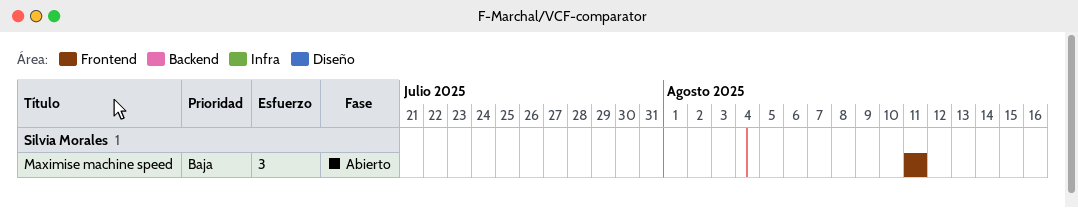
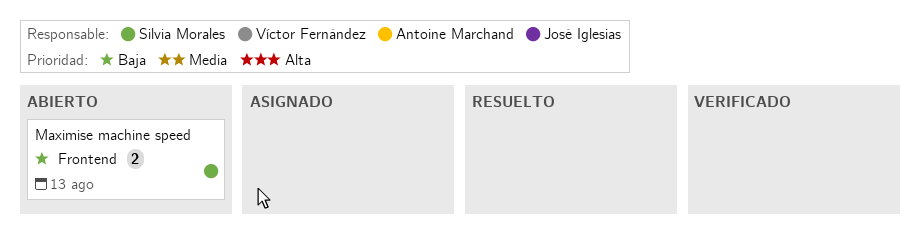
Maximise machine speed, estimate: 3 -> 2
Maximise machine speed, due: Aug 11 -> Aug 13

